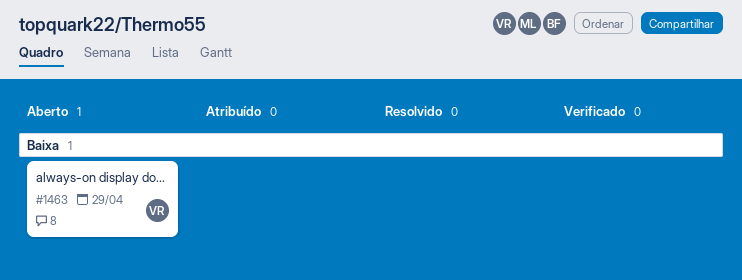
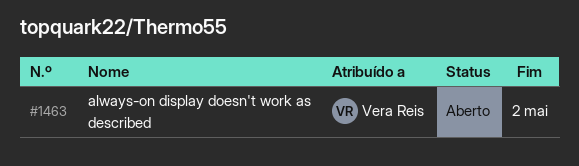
#1463, due: Apr 29 -> May 2

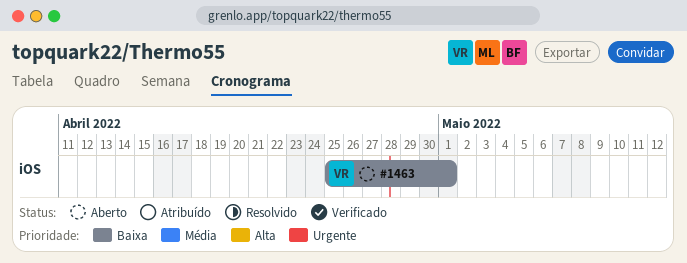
#1463, due: May 2 -> May 1

